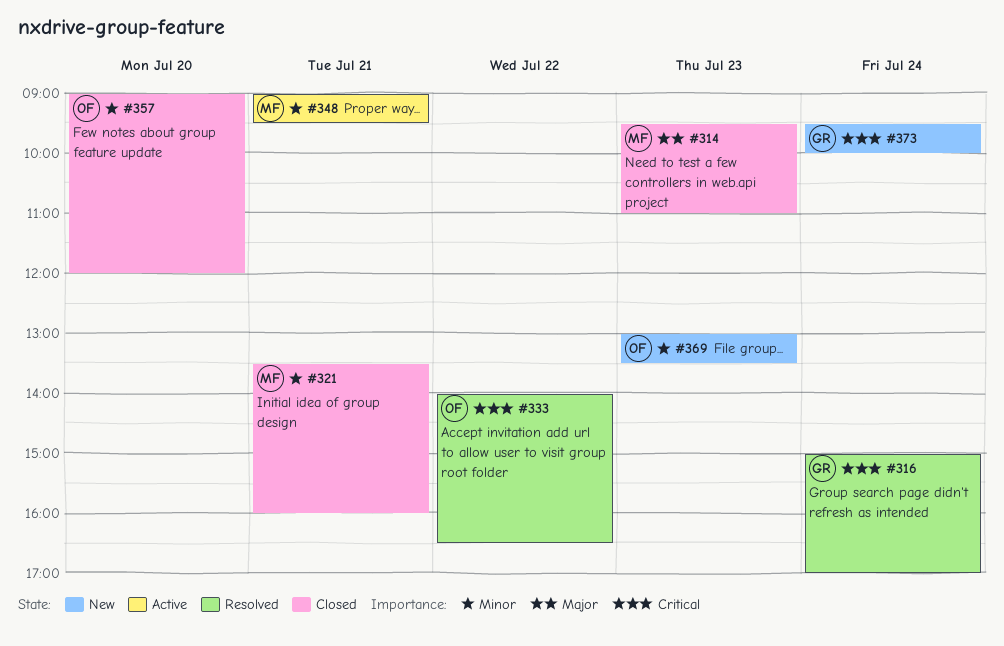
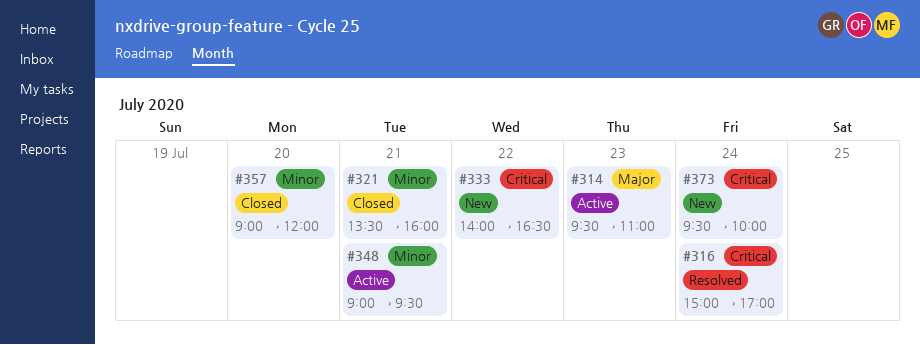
#314, status: Closed -> Active
#333, status: Resolved -> New
#369: present -> none

